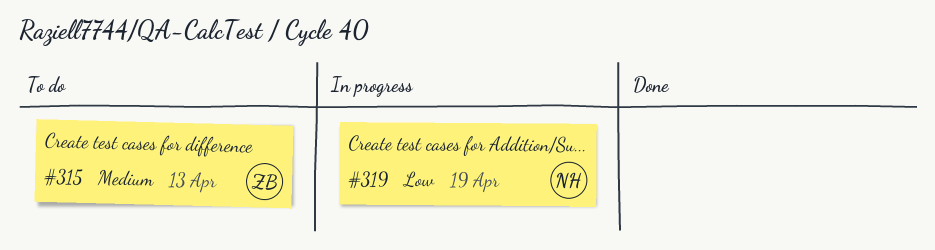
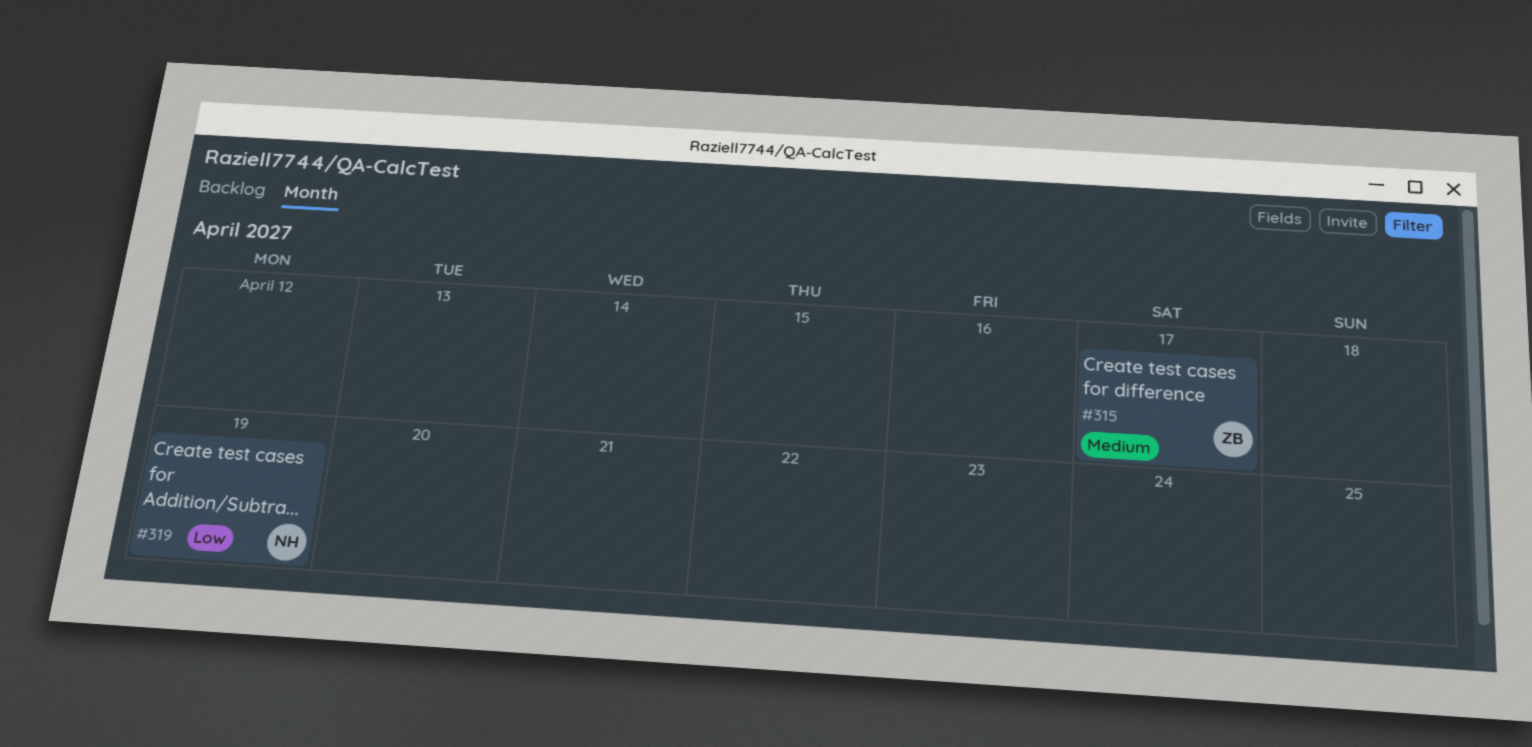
#315, due: Apr 13 -> Apr 17

